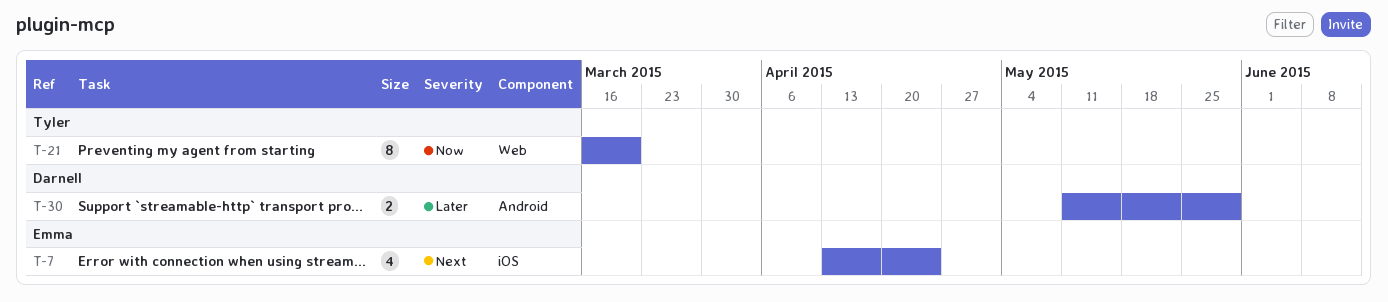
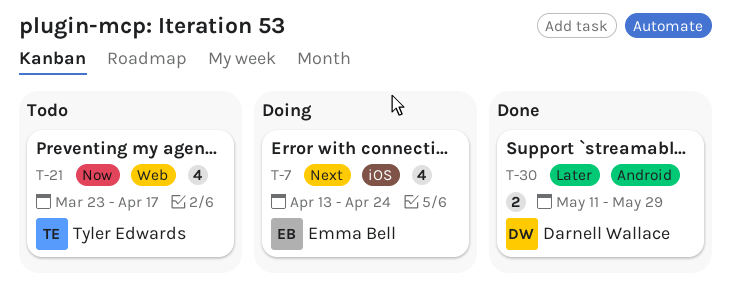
T-21, estimate: 8 -> 4
T-21, start: Mar 16 -> Mar 23
T-21, due: Mar 20 -> Apr 17

